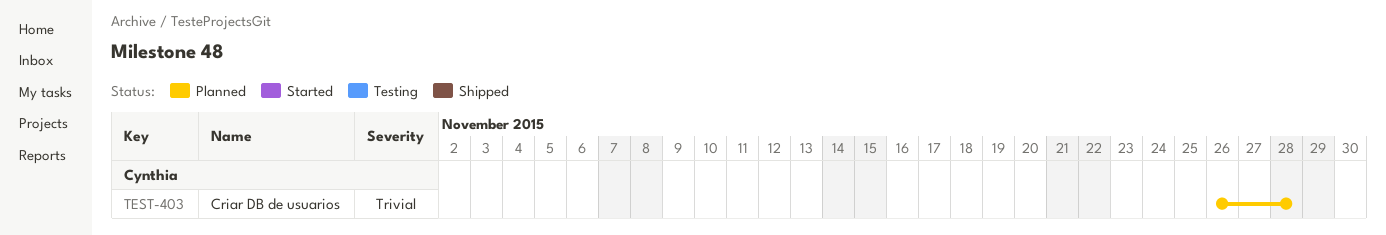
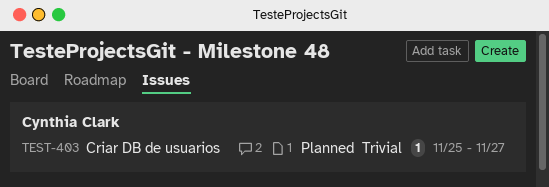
TEST-403, start: Nov 26 -> Nov 25
TEST-403, due: Nov 28 -> Nov 27

